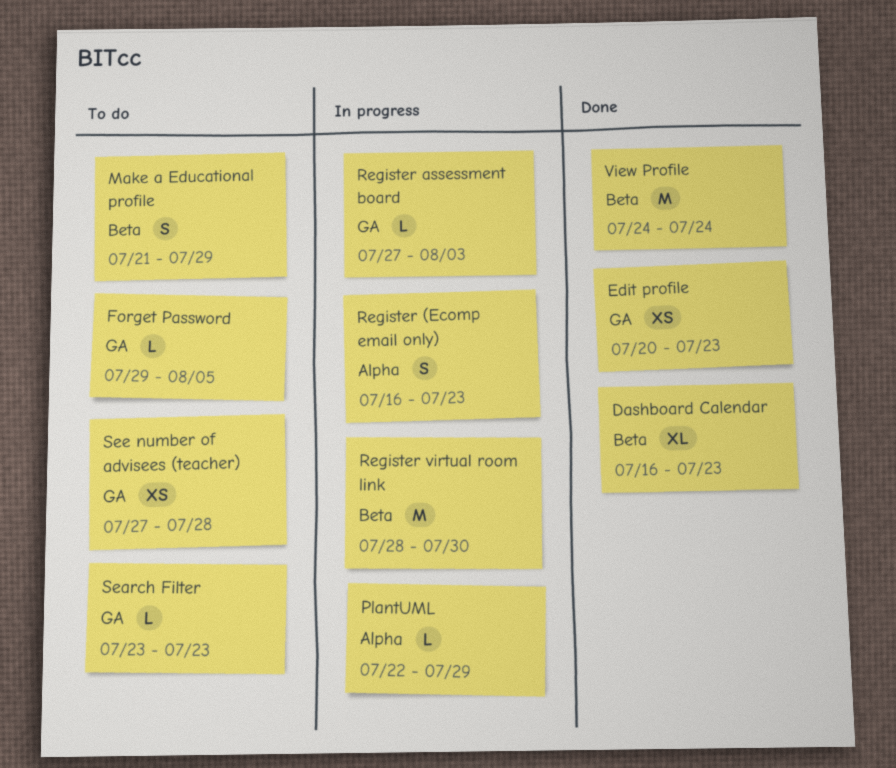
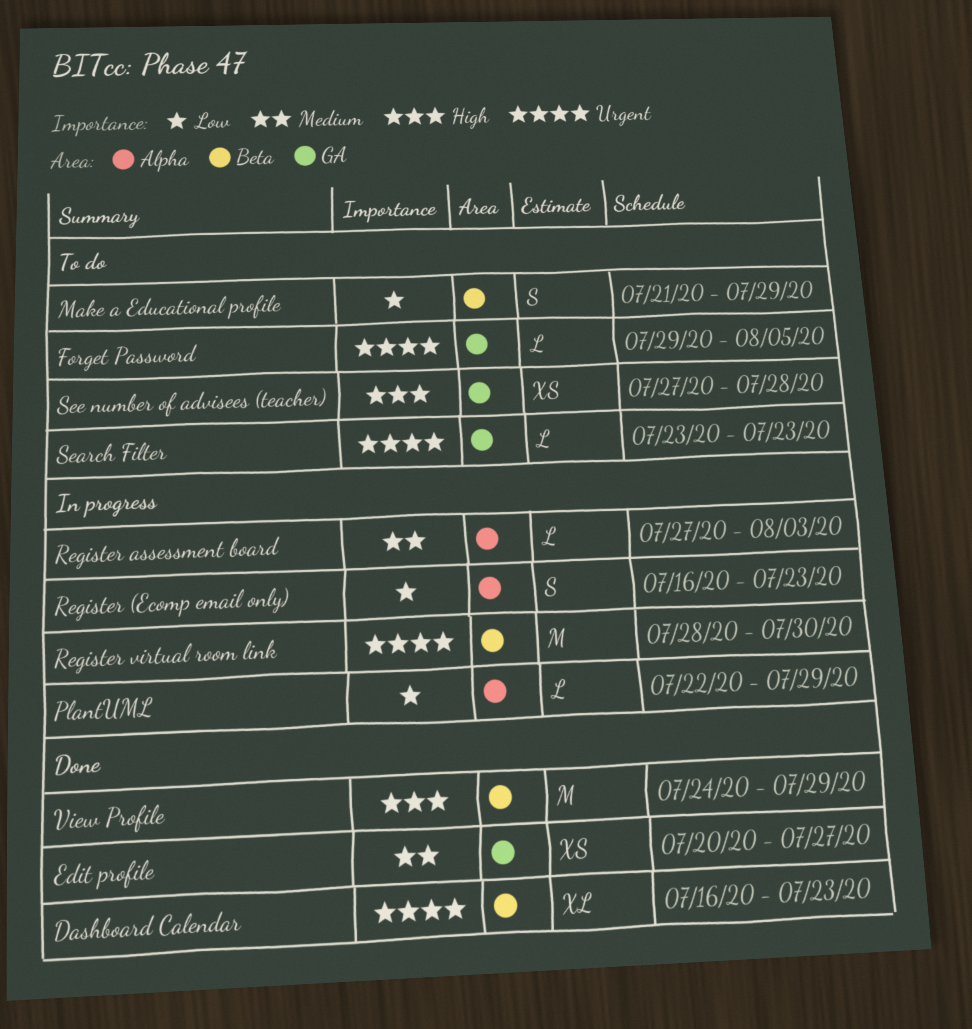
Edit profile, due: Jul 23 -> Jul 27
Register assessment board, label: GA -> Alpha
View Profile, due: Jul 24 -> Jul 29

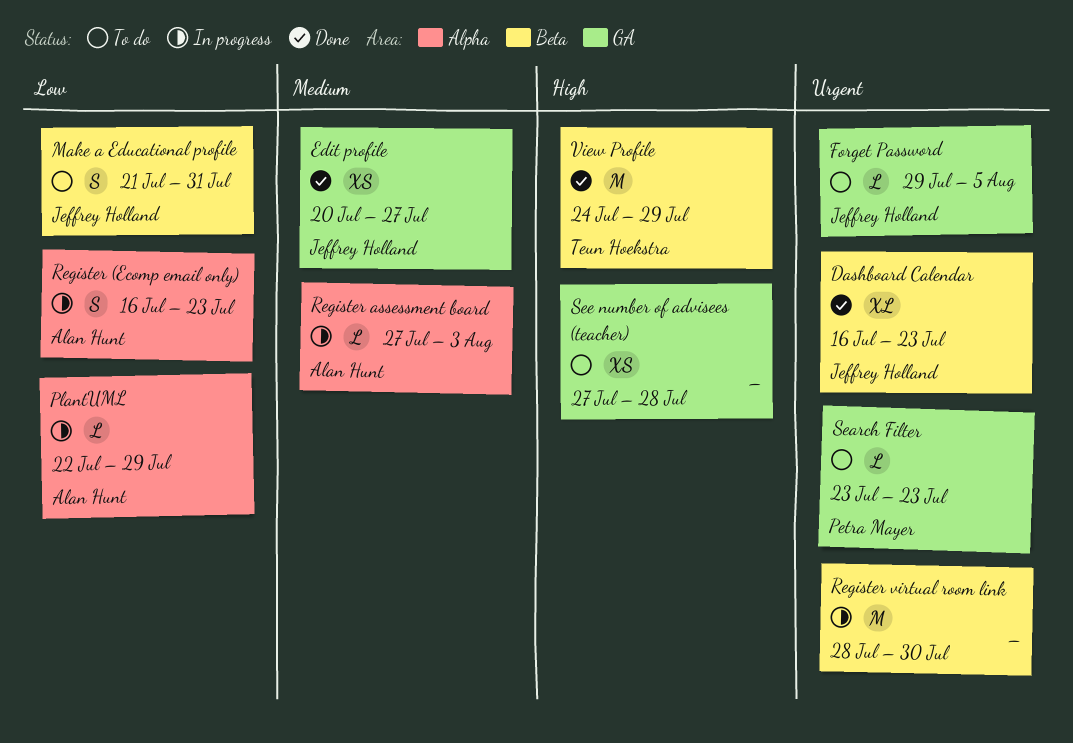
Make a Educational profile, due: Jul 29 -> Jul 31

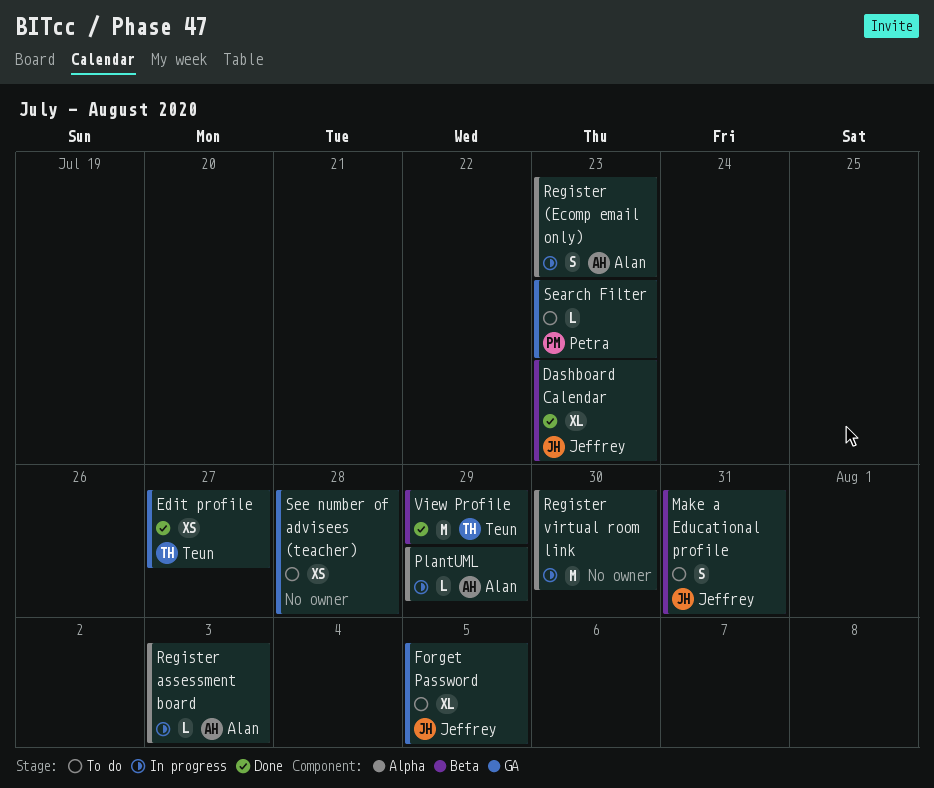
Edit profile, owner: Jeffrey Holland -> Teun Hoekstra
Forget Password, estimate: L -> XL
Register virtual room link, label: Beta -> Alpha

